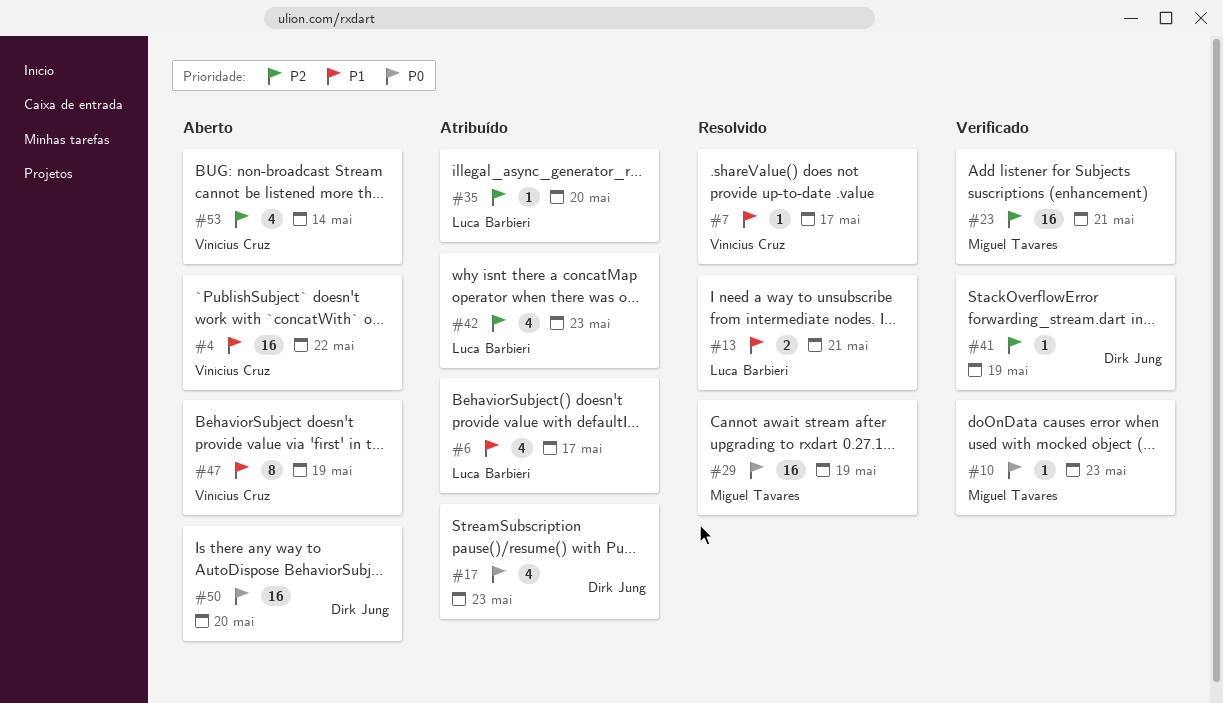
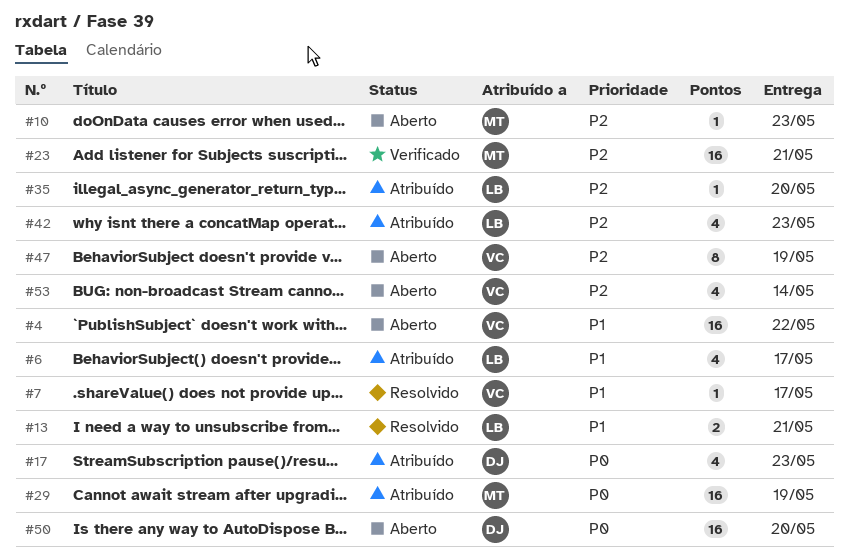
#10, status: Verificado -> Aberto
#10, priority: P0 -> P2
#29, status: Resolvido -> Atribuído
#41: present -> none
#47, priority: P1 -> P2

